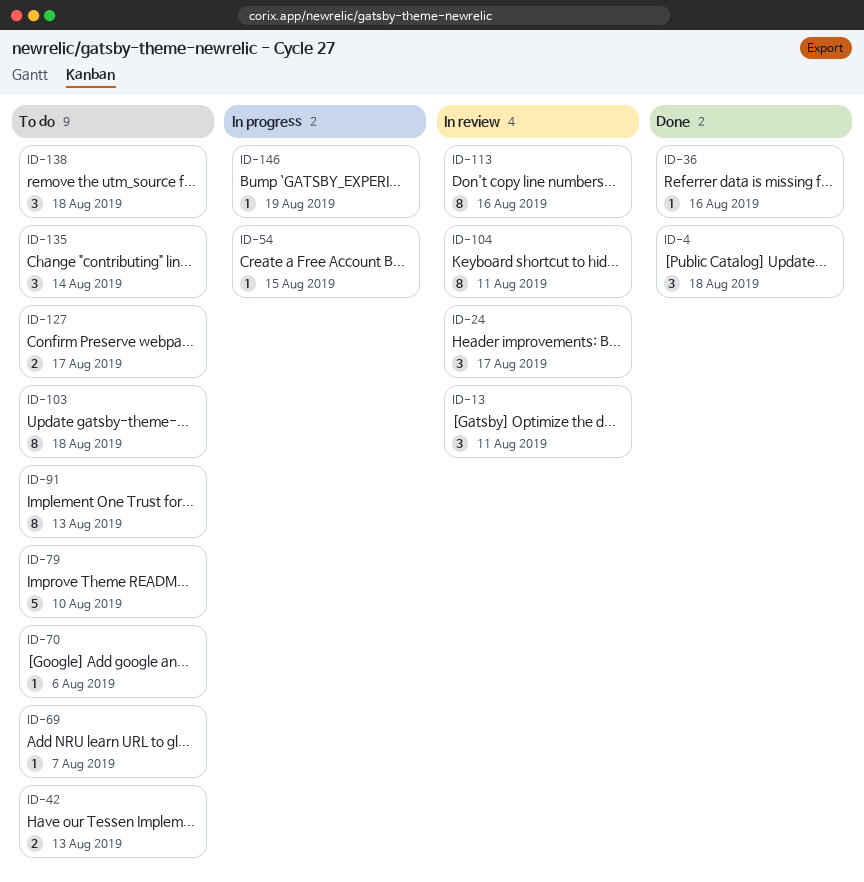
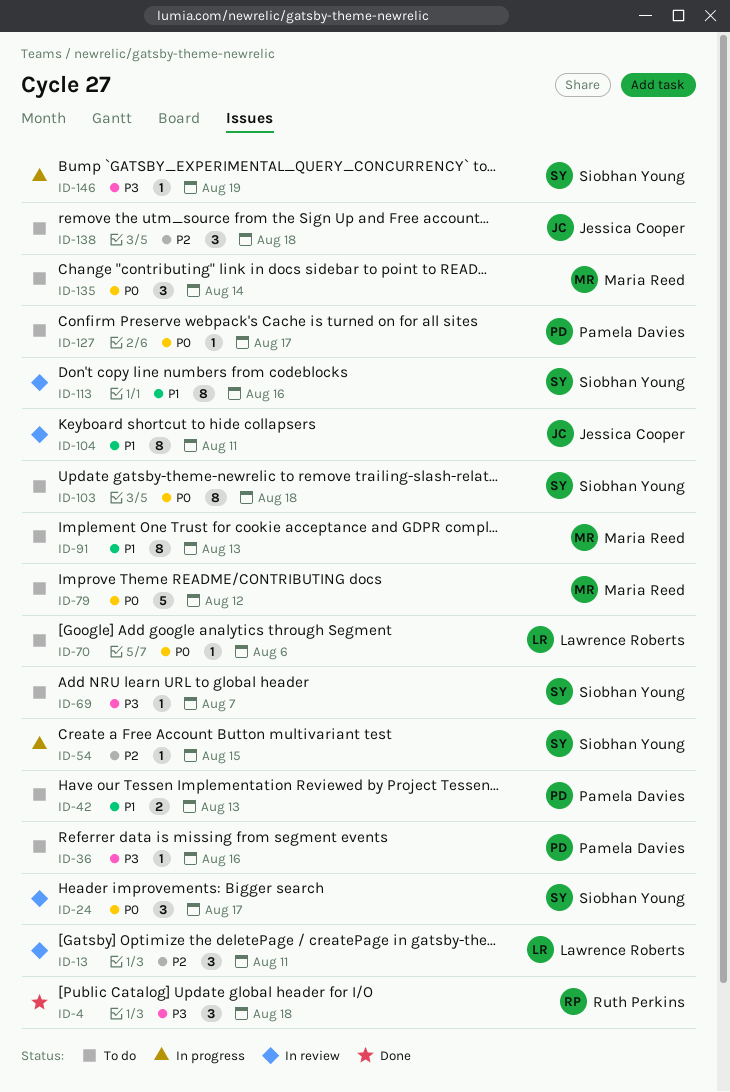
ID-36, status: Done -> To do
ID-79, due: Aug 10 -> Aug 12
ID-127, estimate: 2 -> 1

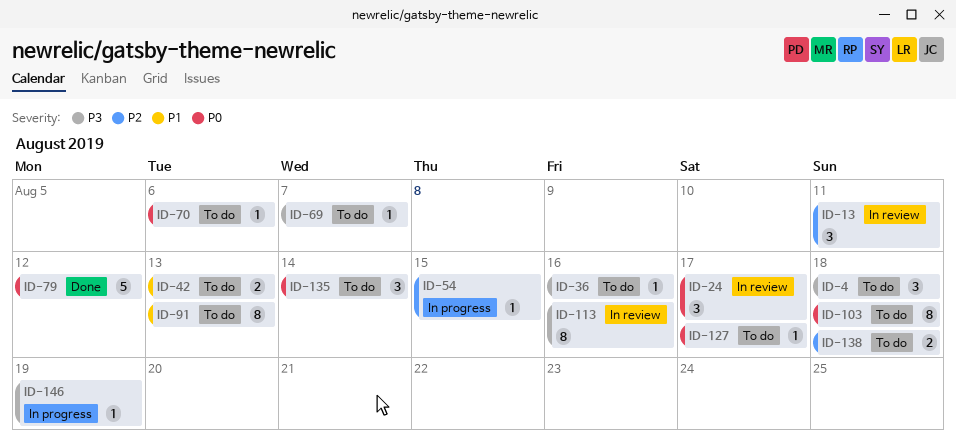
ID-4, status: Done -> To do
ID-79, status: To do -> Done
ID-104: present -> none
ID-113, priority: P1 -> P3
ID-138, estimate: 3 -> 2

